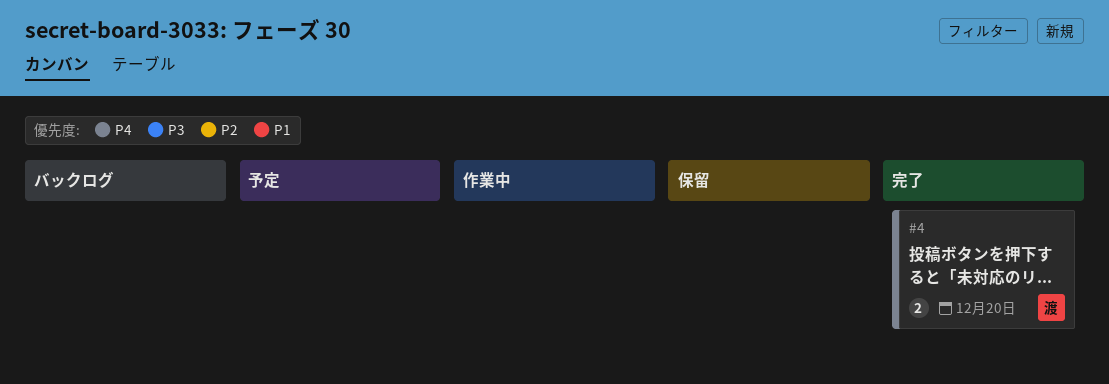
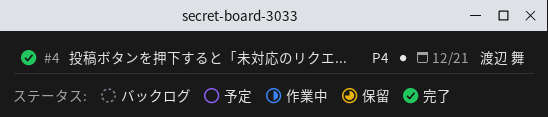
#4, estimate: 2 -> 1
#4, due: Dec 20 -> Dec 21

